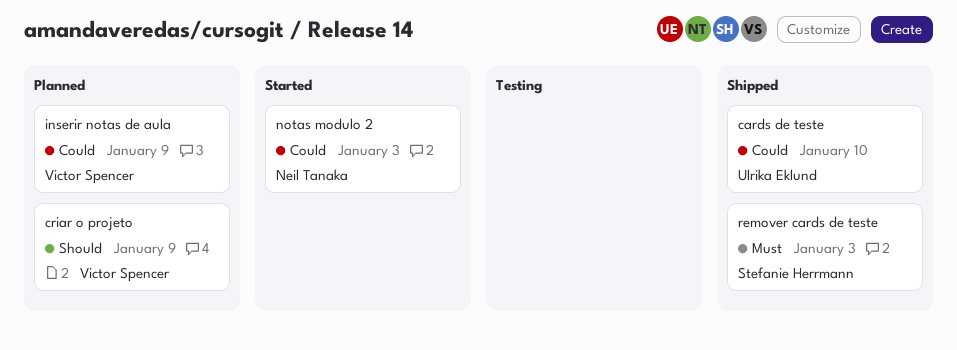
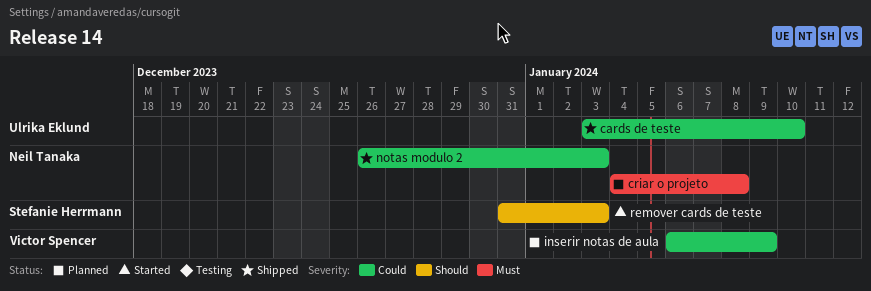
criar o projeto, owner: Victor Spencer -> Neil Tanaka
criar o projeto, priority: Should -> Must
criar o projeto, due: Jan 9 -> Jan 8
notas modulo 2, status: Started -> Shipped
remover cards de teste, status: Shipped -> Started
remover cards de teste, priority: Must -> Should

